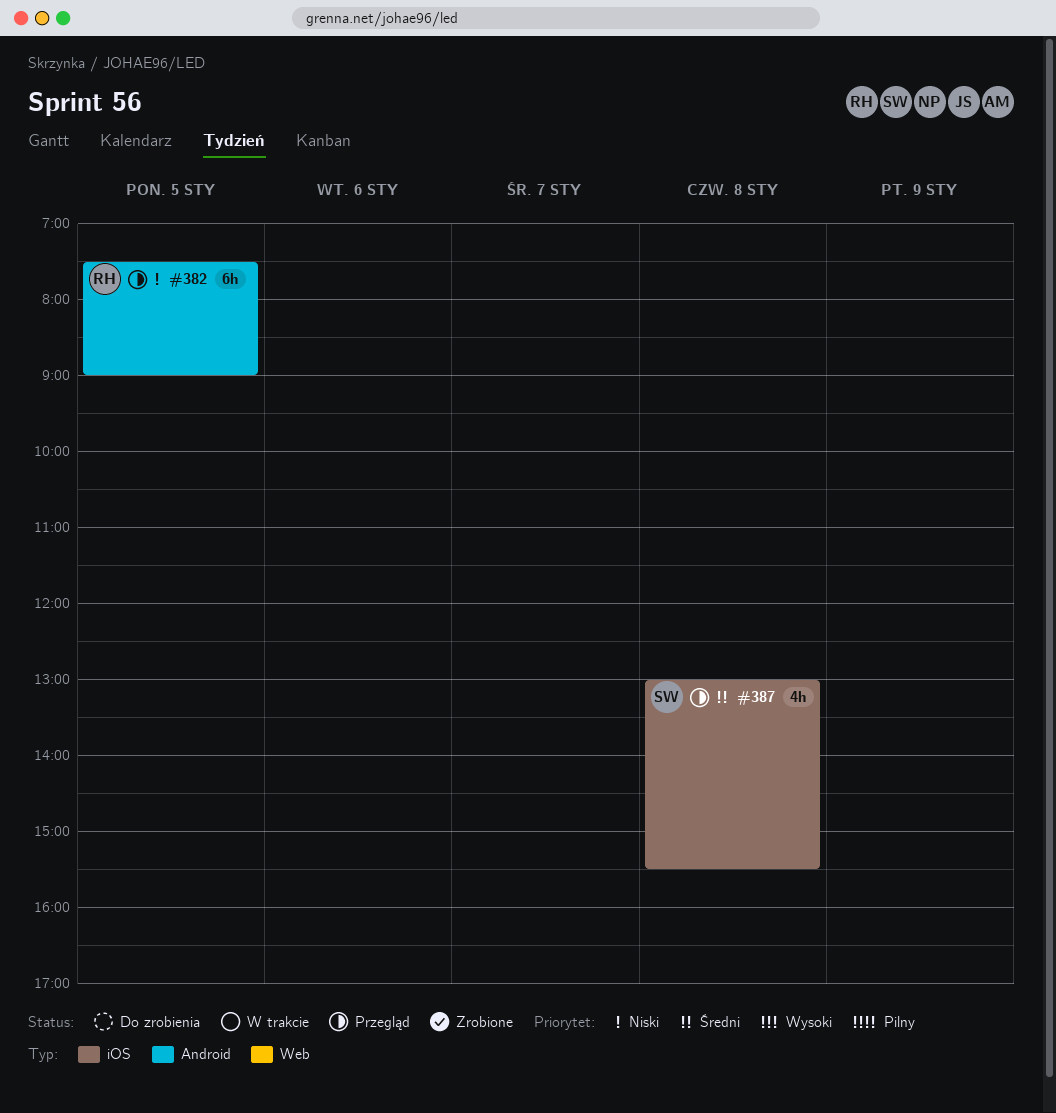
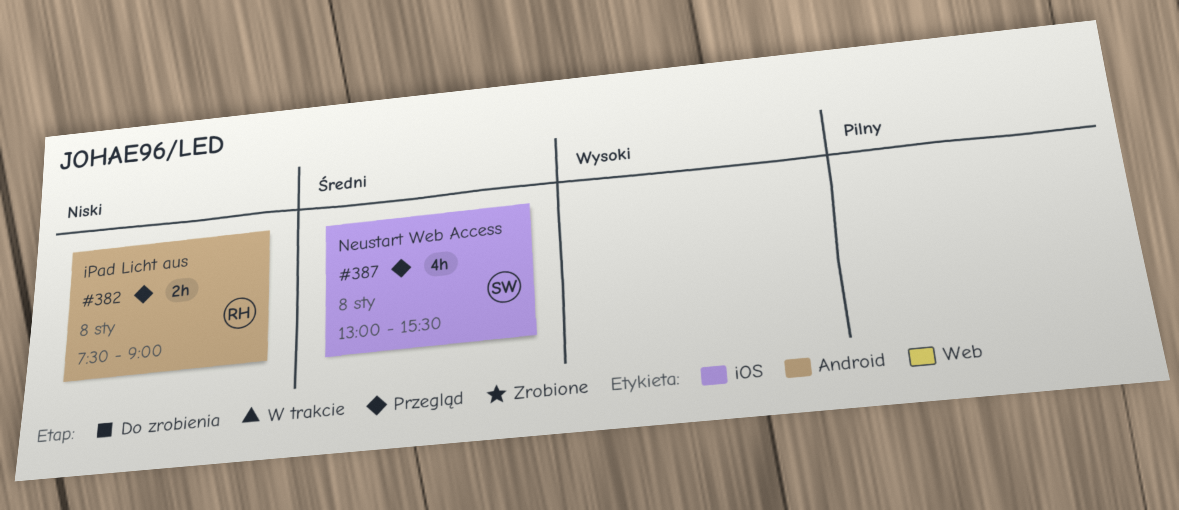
#382, estimate: 6h -> 2h
#382, day: Jan 5 -> Jan 8

